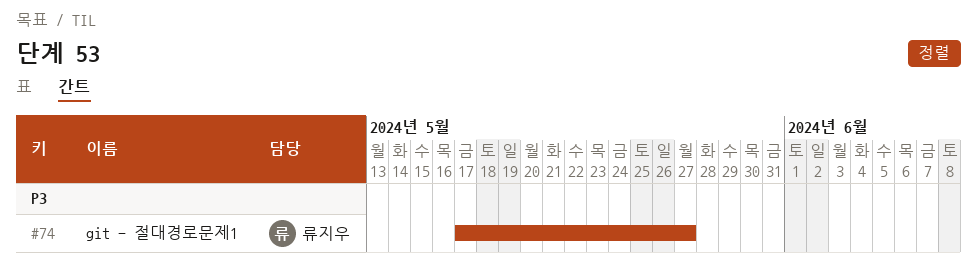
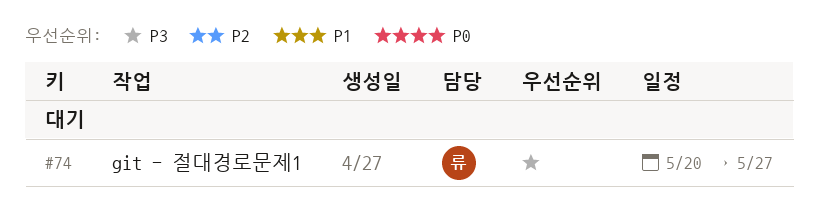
#74, start: May 17 -> May 20

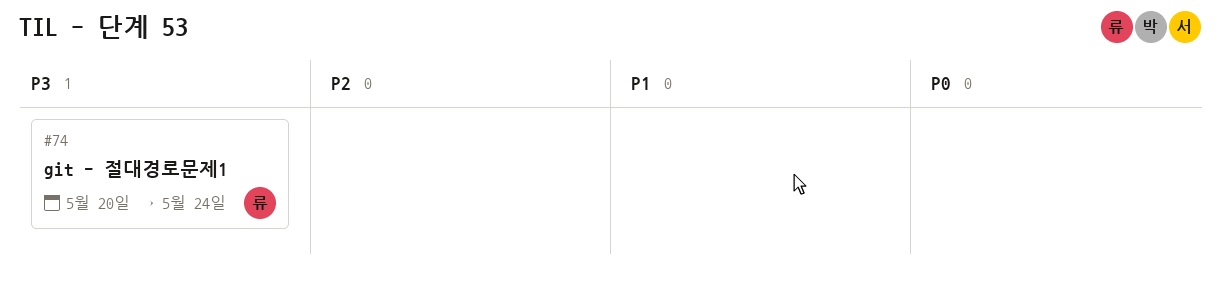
#74, due: May 27 -> May 24

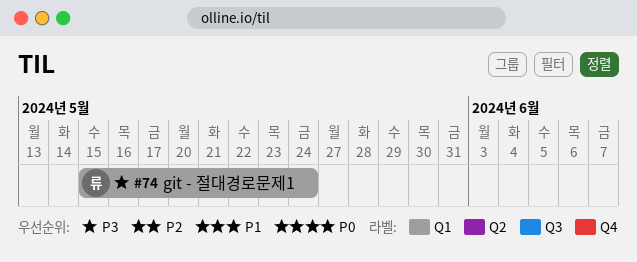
#74, start: May 20 -> May 15

